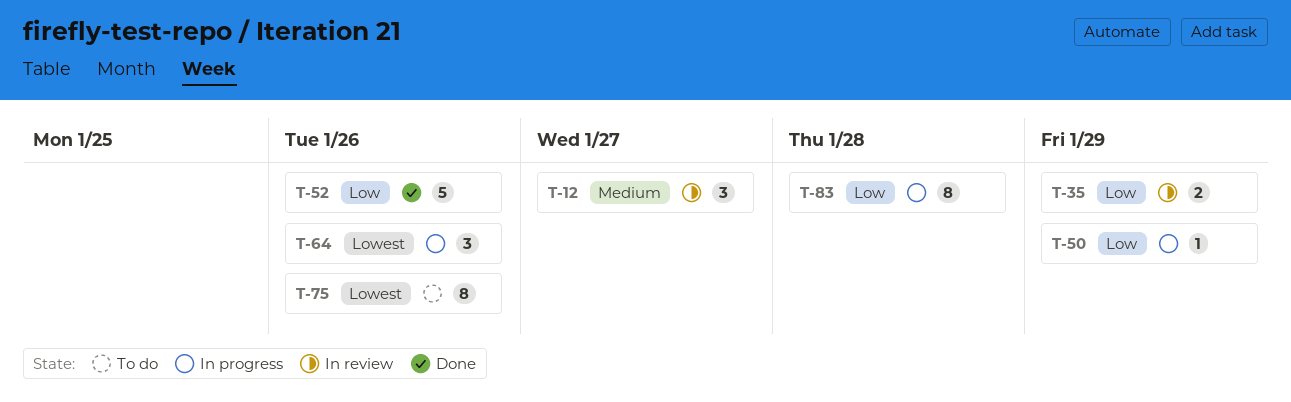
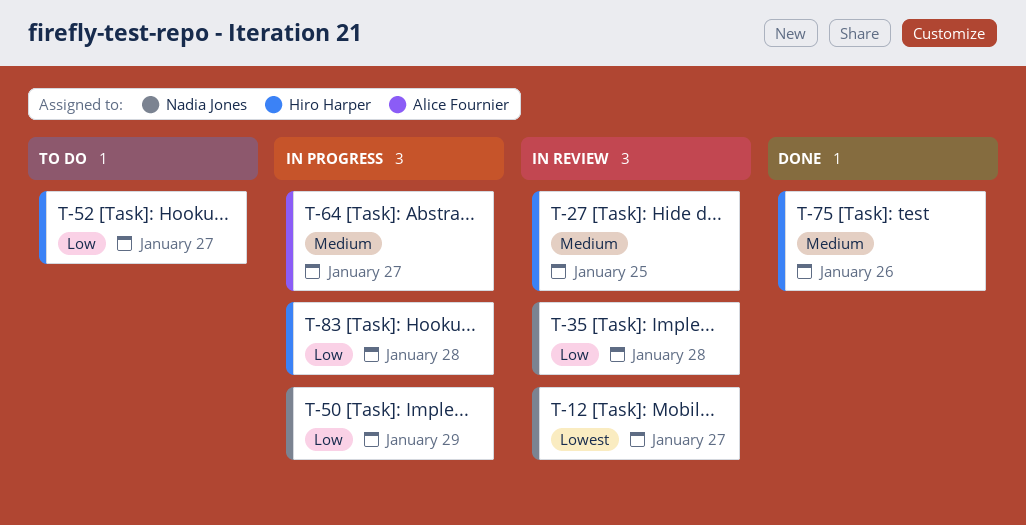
T-12, priority: Medium -> Lowest
T-27: none -> present
T-35, due: Jan 29 -> Jan 28
T-52, status: Done -> To do
T-52, due: Jan 26 -> Jan 27
T-64, priority: Lowest -> Medium
T-64, due: Jan 26 -> Jan 27
T-75, status: To do -> Done
T-75, priority: Lowest -> Medium

